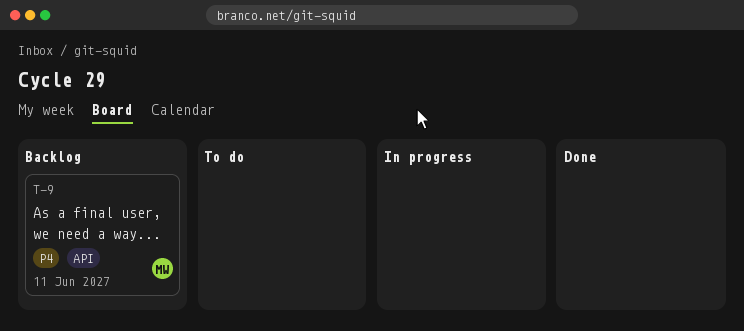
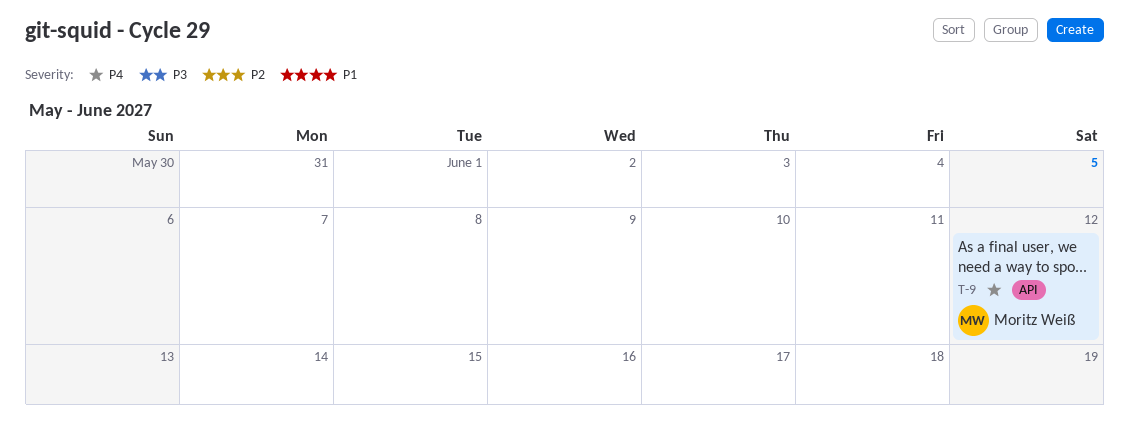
T-9, due: Jun 11 -> Jun 12

